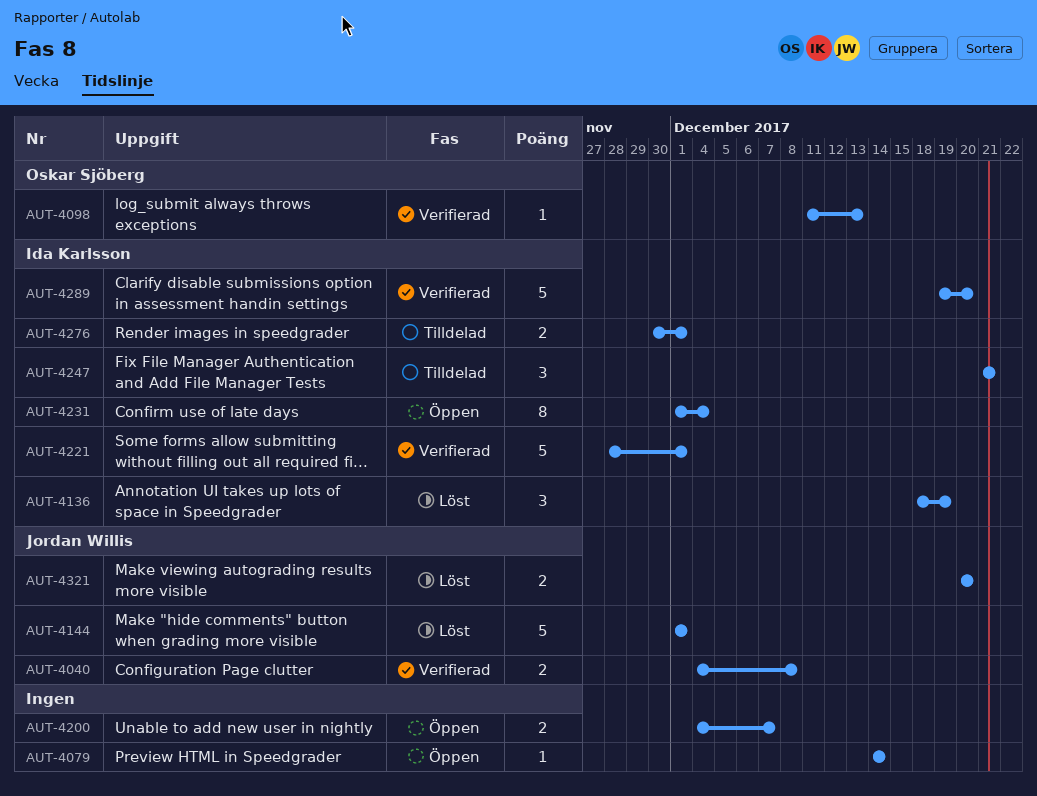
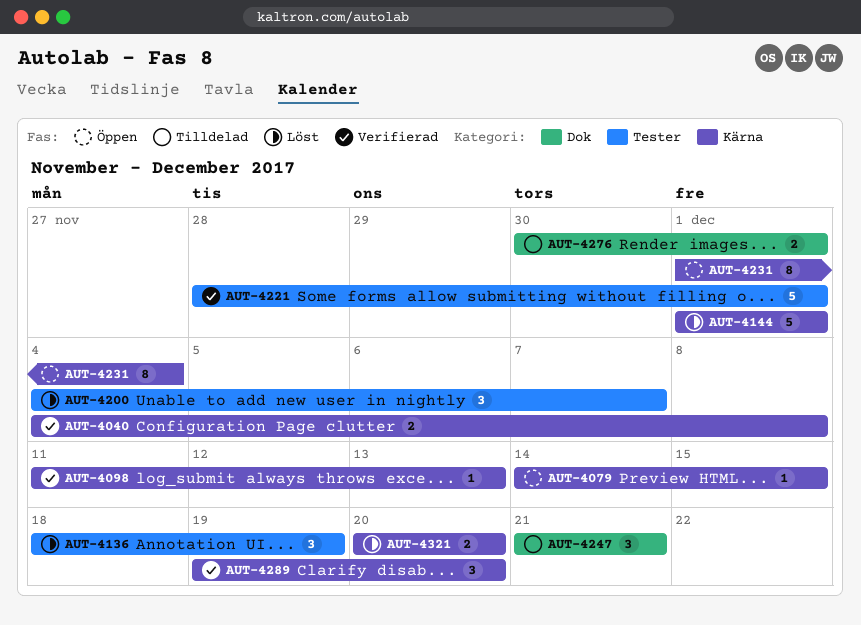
AUT-4079, due: Dec 14 -> Dec 15
AUT-4200, status: Öppen -> Löst
AUT-4200, estimate: 2 -> 3
AUT-4289, estimate: 5 -> 3

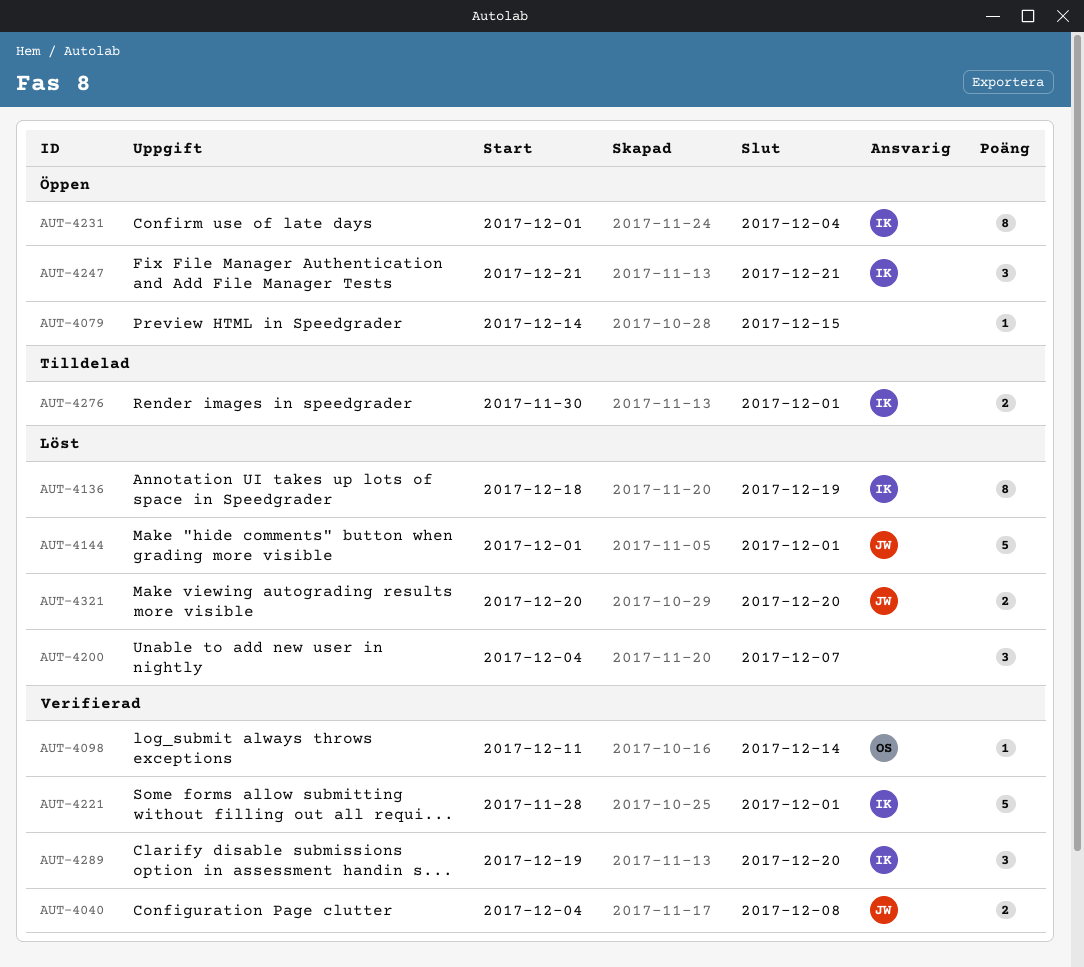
AUT-4098, due: Dec 13 -> Dec 14
AUT-4136, estimate: 3 -> 8
AUT-4247, status: Tilldelad -> Öppen

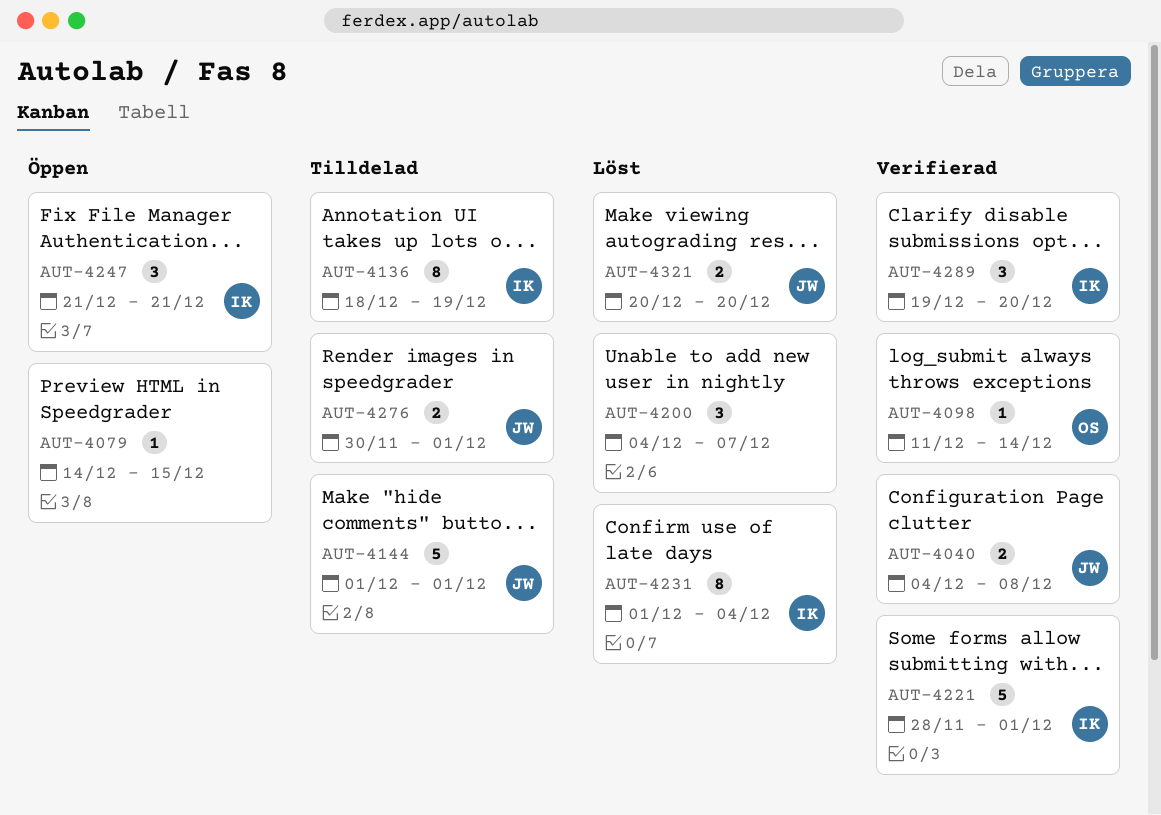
AUT-4136, status: Löst -> Tilldelad
AUT-4144, status: Löst -> Tilldelad
AUT-4231, status: Öppen -> Löst
AUT-4276, owner: IK -> JW

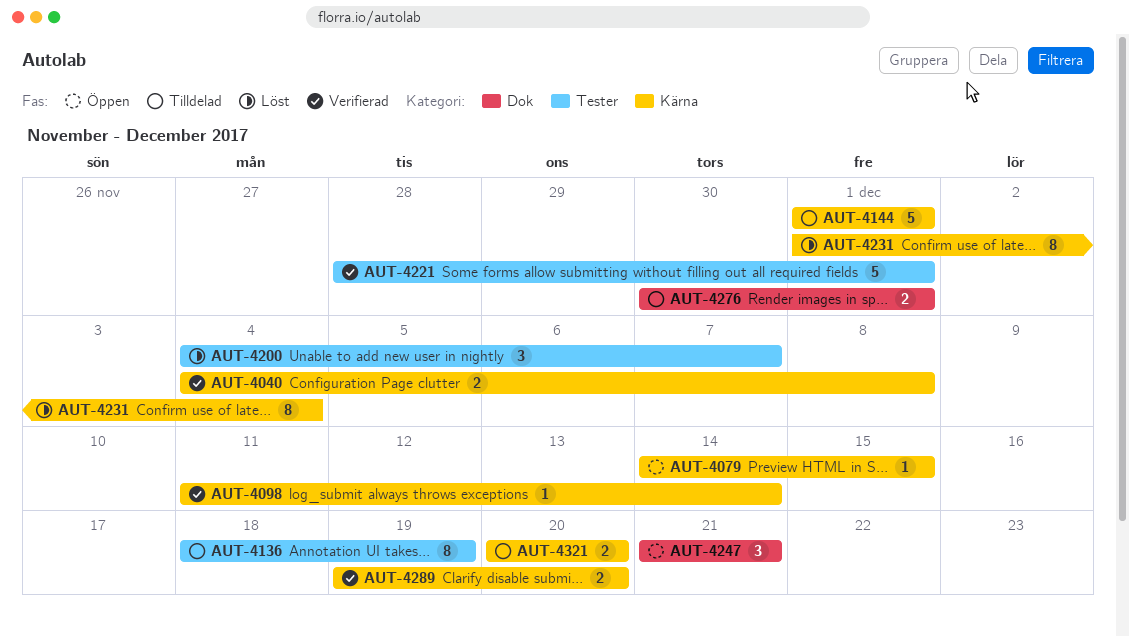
AUT-4289, estimate: 3 -> 2
AUT-4321, status: Löst -> Tilldelad

